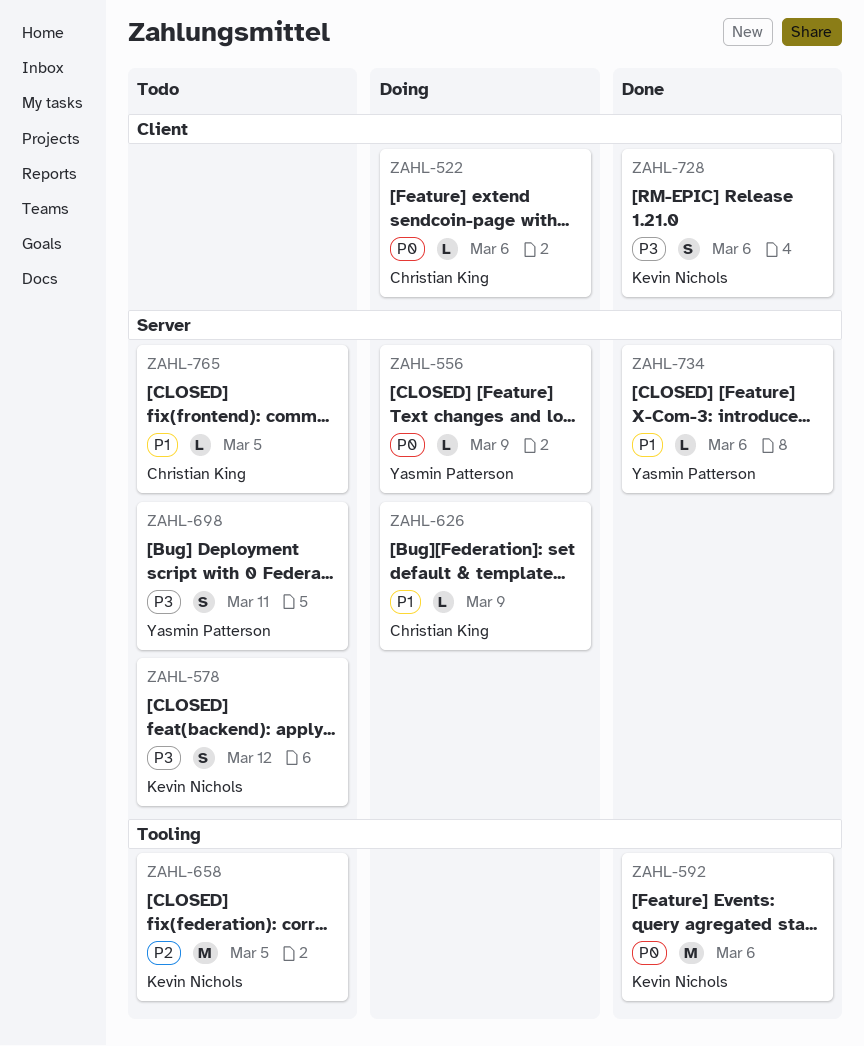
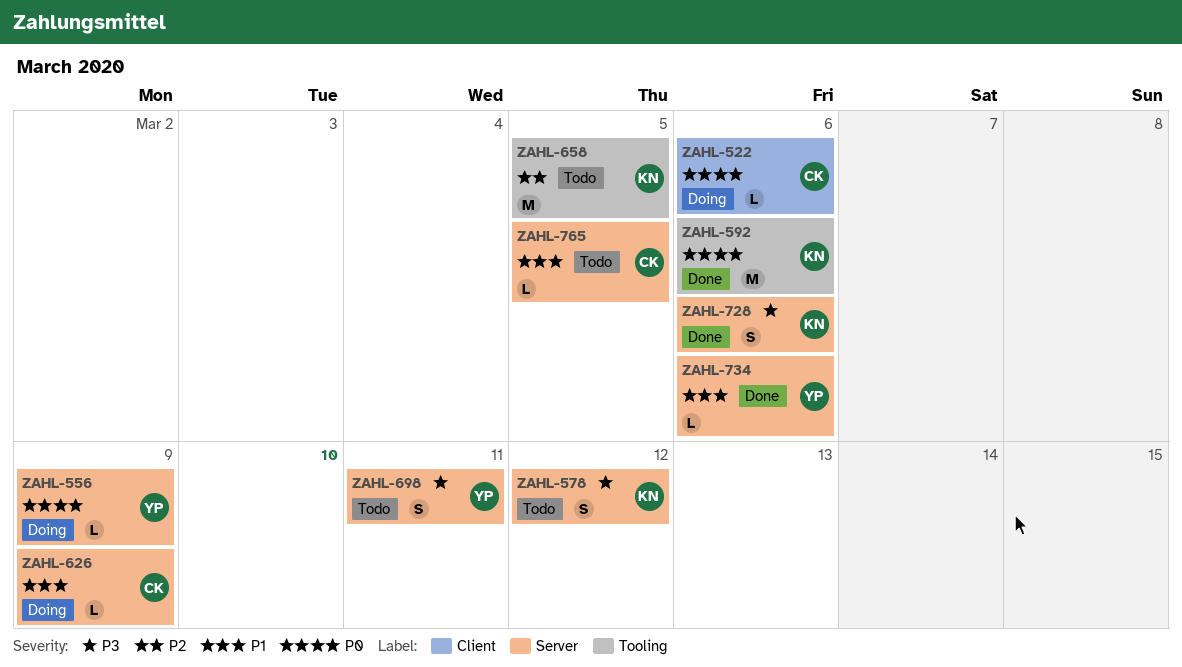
ZAHL-728, label: Client -> Server

